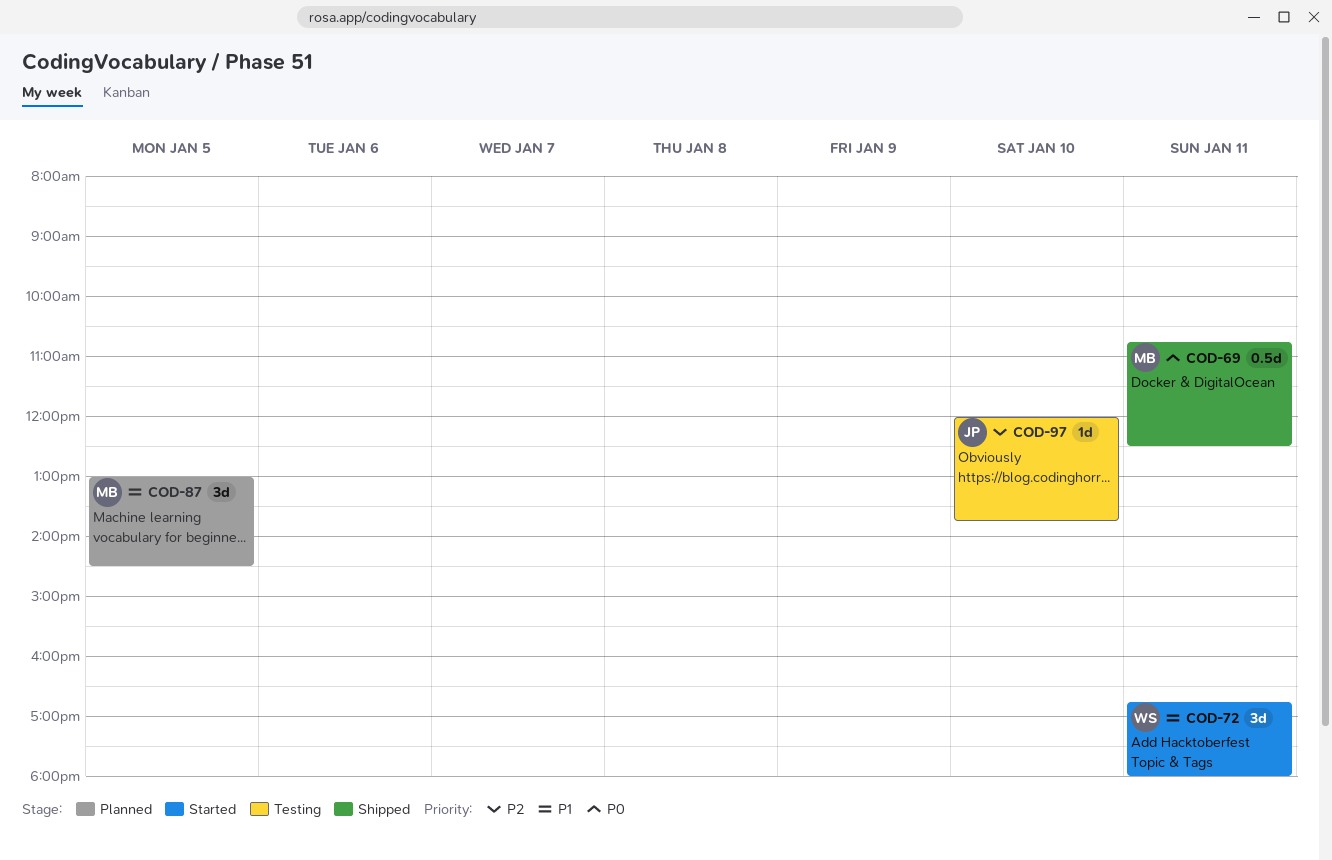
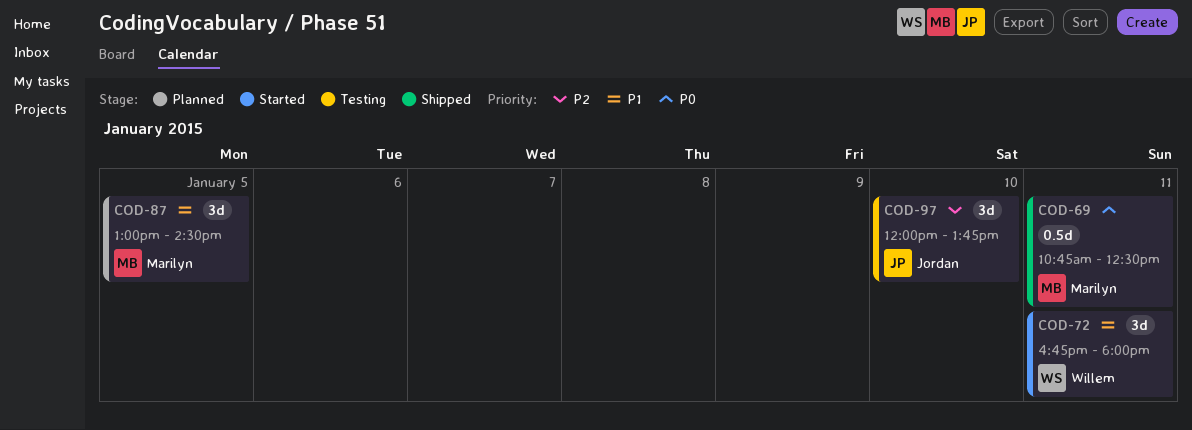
COD-97, estimate: 1d -> 3d

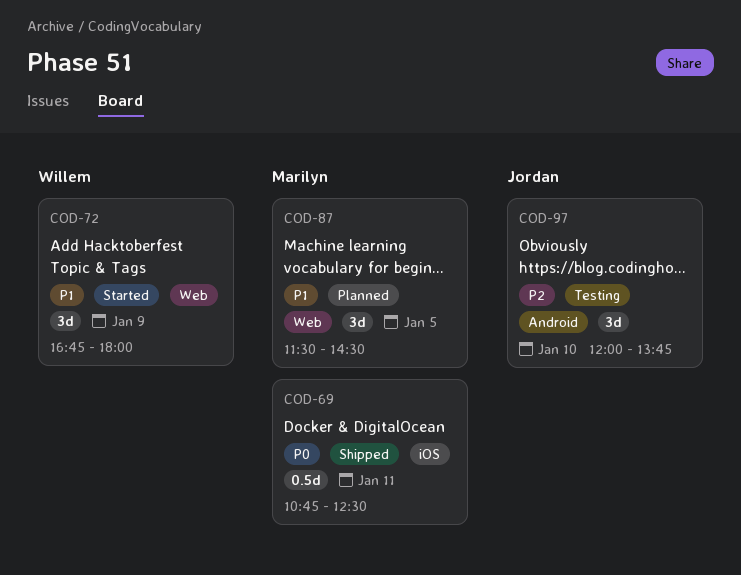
COD-72, day: Jan 11 -> Jan 9
COD-87, begins: 13:00 -> 11:30

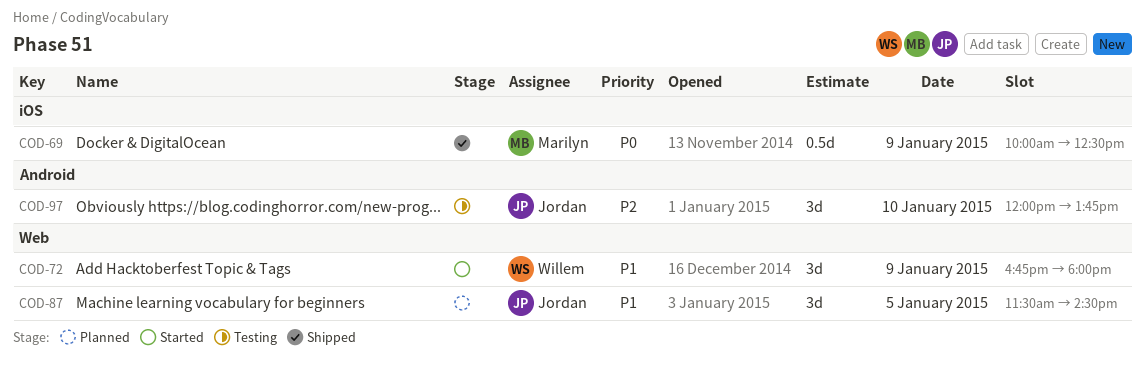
COD-69, day: Jan 11 -> Jan 9
COD-69, begins: 10:45 -> 10:00
COD-87, owner: Marilyn -> Jordan

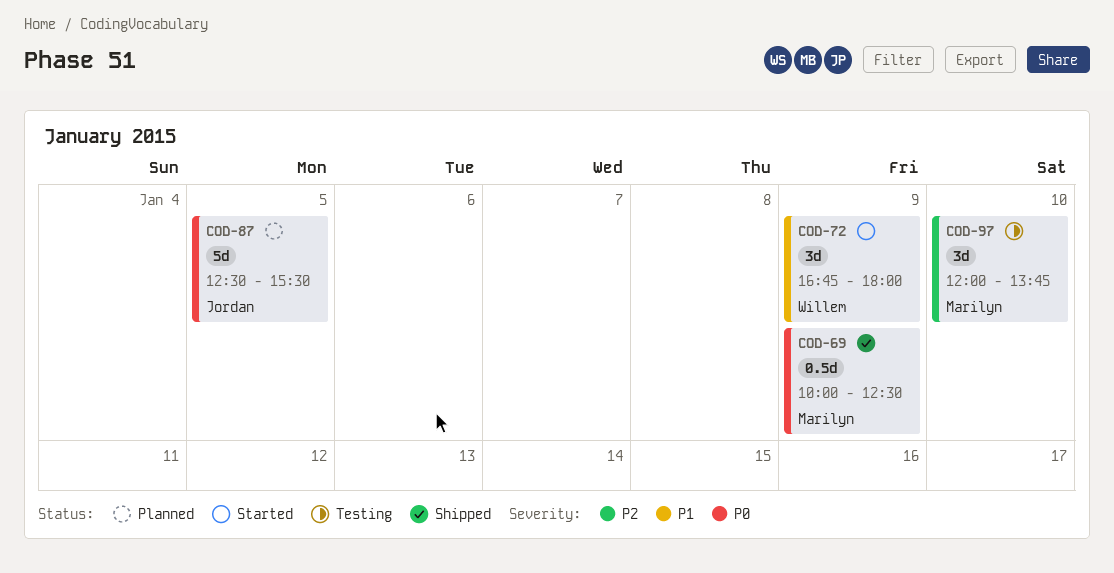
COD-87, priority: P1 -> P0
COD-87, estimate: 3d -> 5d
COD-87, begins: 11:30 -> 12:30
COD-87, ends: 14:30 -> 15:30
COD-97, owner: Jordan -> Marilyn

